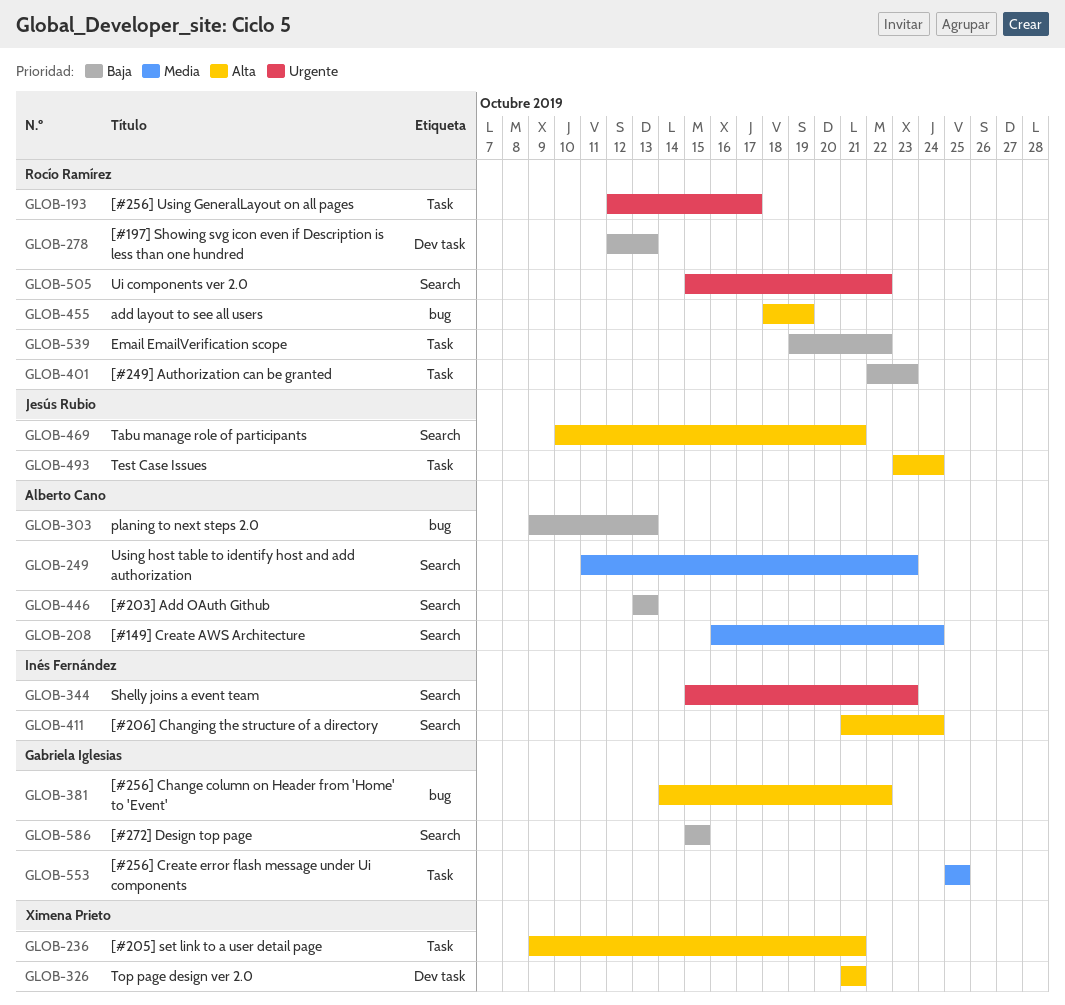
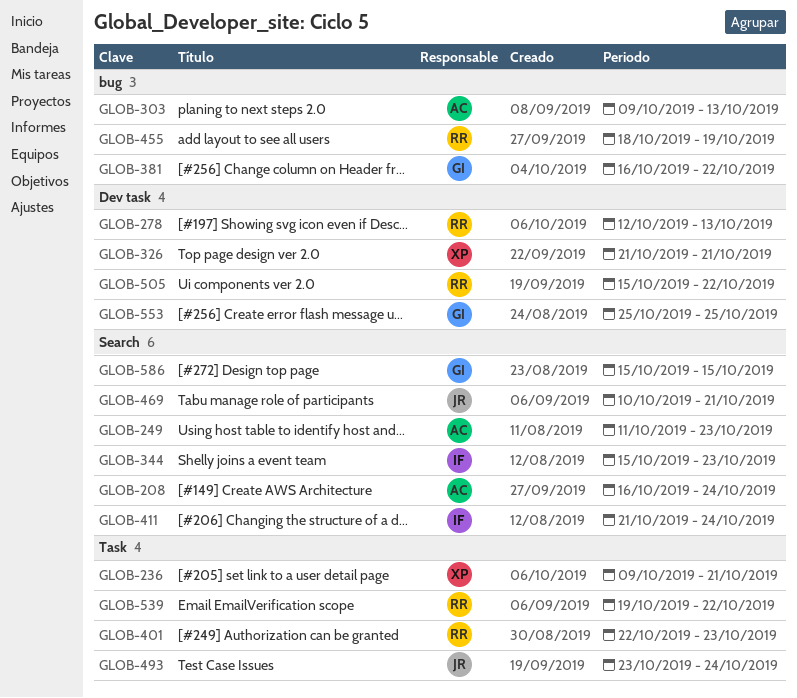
GLOB-193: present -> none
GLOB-381, start: Oct 14 -> Oct 16
GLOB-446: present -> none
GLOB-505, label: Search -> Dev task
GLOB-553, label: Task -> Dev task

